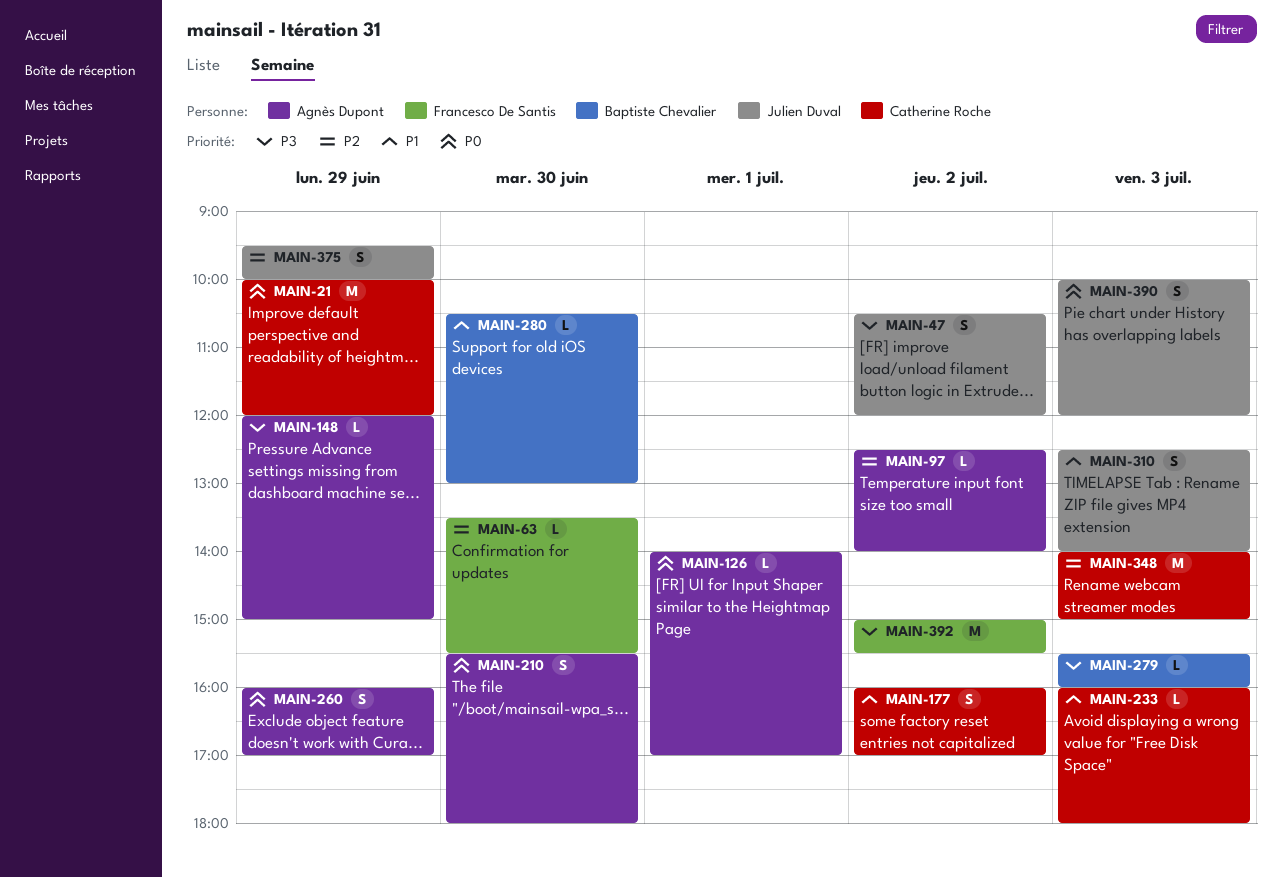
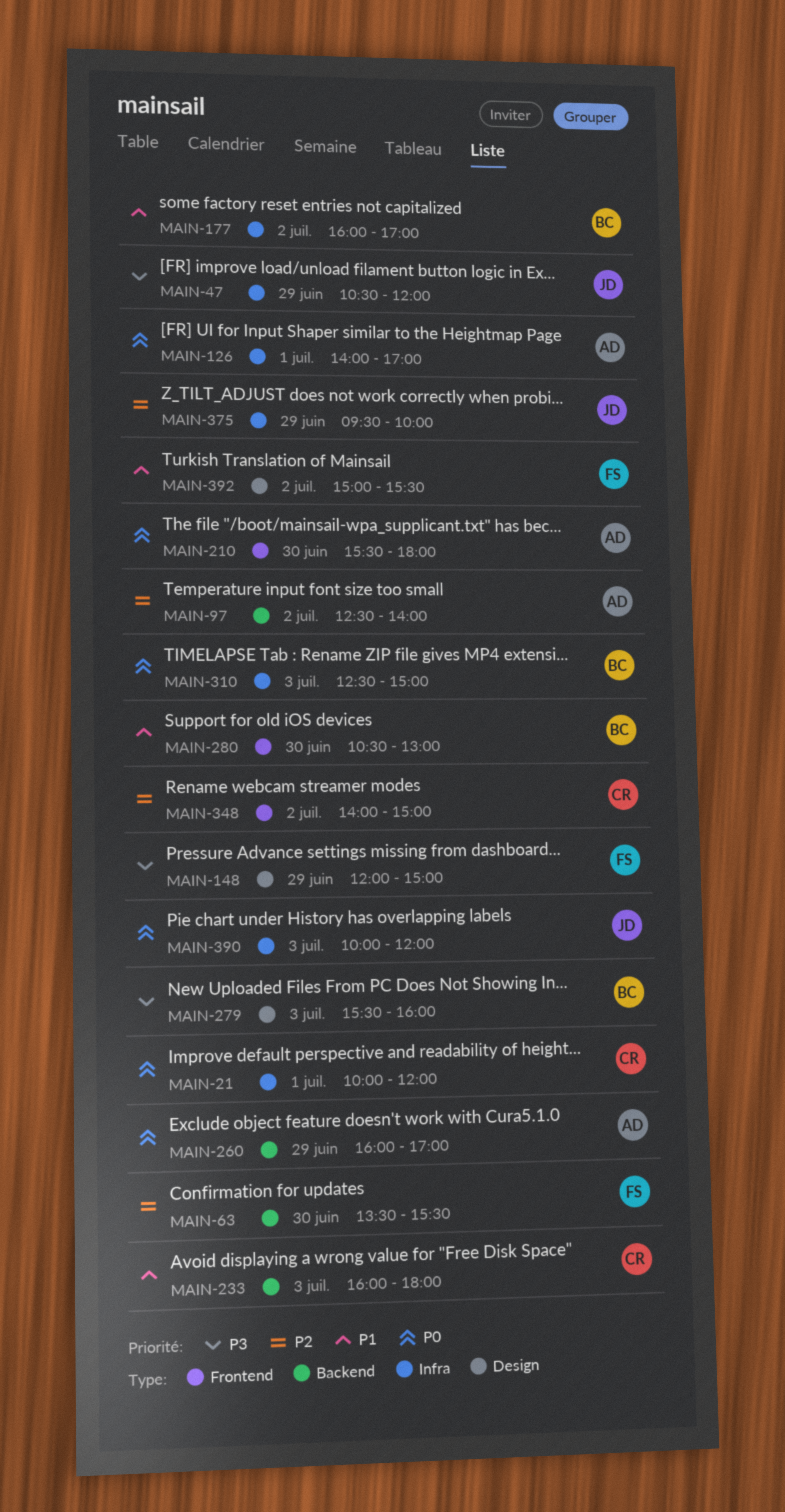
MAIN-21, day: Jun 29 -> Jul 1
MAIN-47, day: Jul 2 -> Jun 29
MAIN-148, owner: Agnès Dupont -> Francesco De Santis
MAIN-177, owner: Catherine Roche -> Baptiste Chevalier
MAIN-310, owner: Julien Duval -> Baptiste Chevalier
MAIN-310, priority: P1 -> P0
MAIN-310, ends: 14:00 -> 15:00
MAIN-348, day: Jul 3 -> Jul 2
MAIN-392, priority: P3 -> P1

